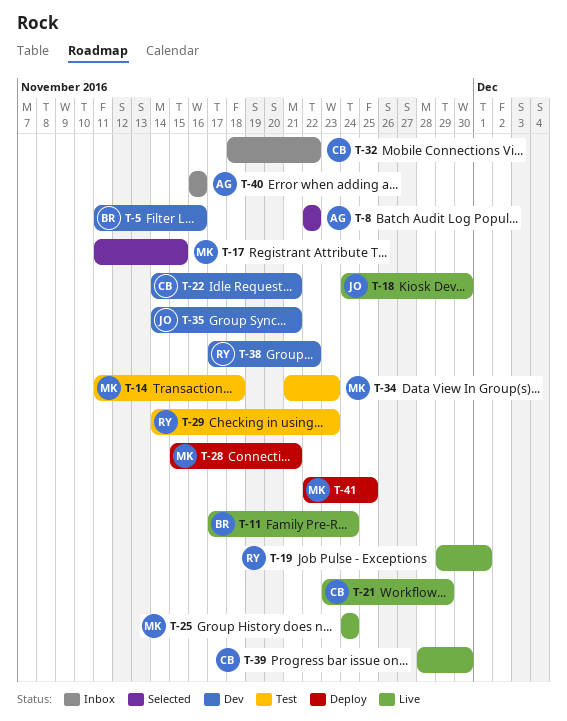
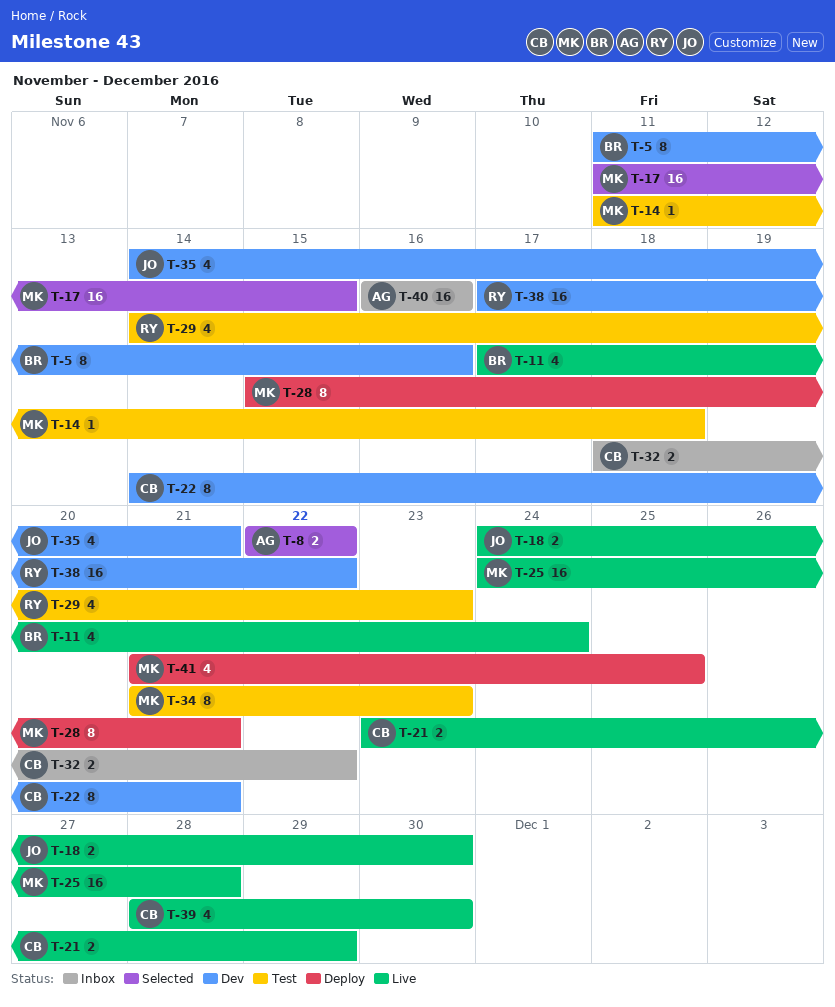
T-19: present -> none
T-25, due: Nov 24 -> Nov 28
T-41, start: Nov 22 -> Nov 21

